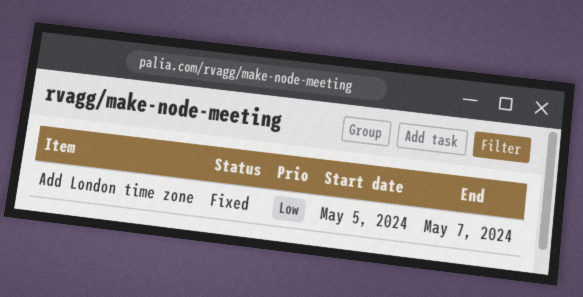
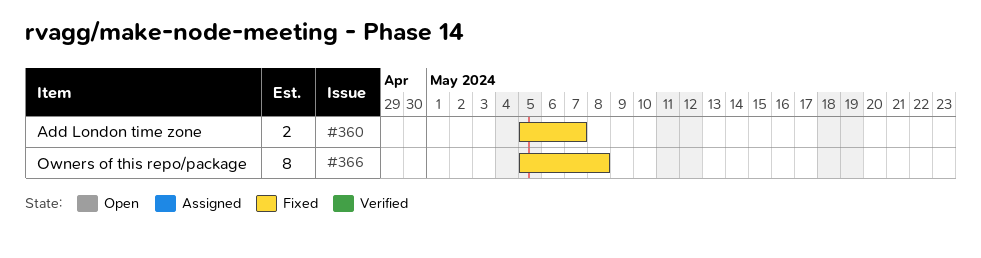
Owners of this repo/package: none -> present

